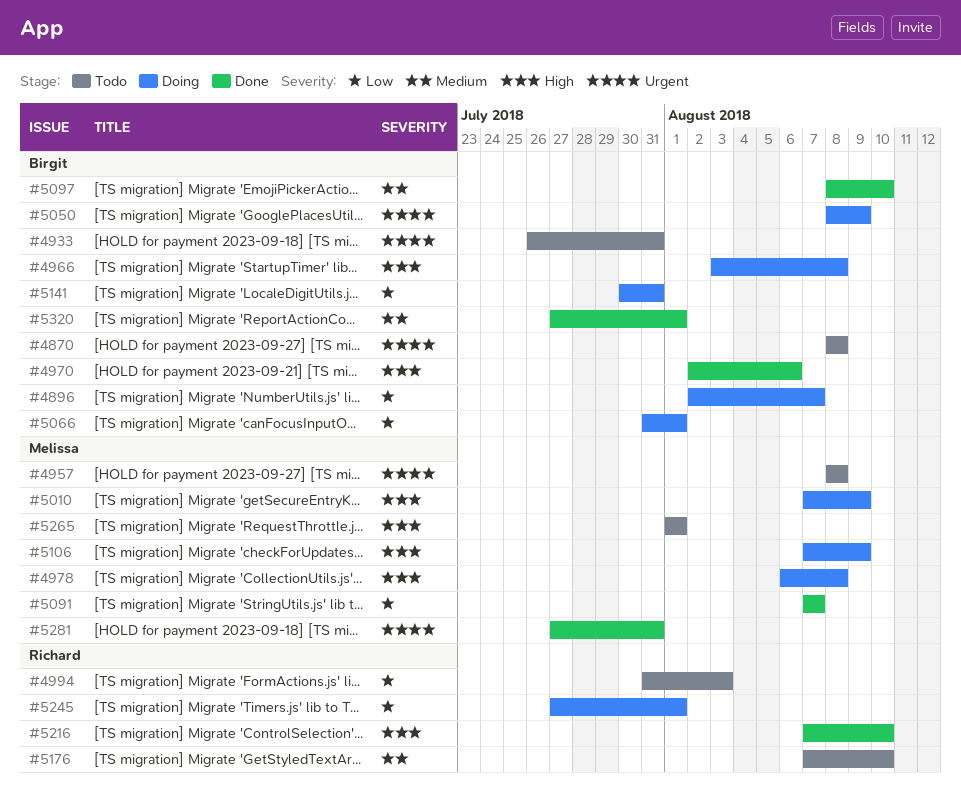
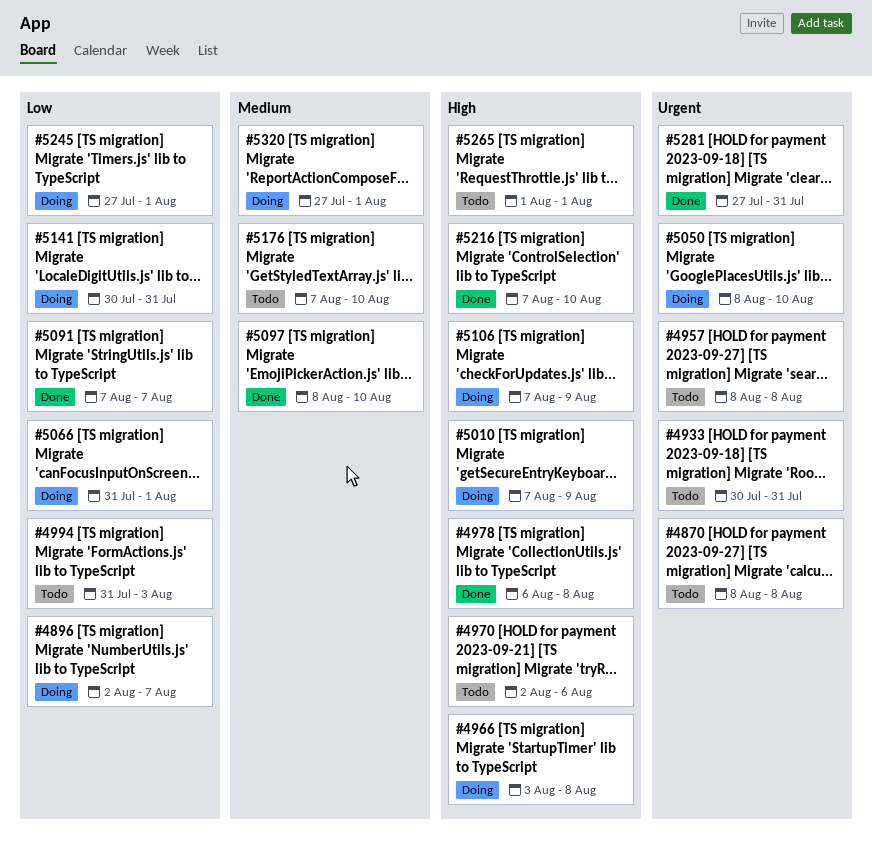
#4933, start: Jul 26 -> Jul 30
#4970, status: Done -> Todo
#4978, status: Doing -> Done
#5050, due: Aug 9 -> Aug 10
#5320, status: Done -> Doing

